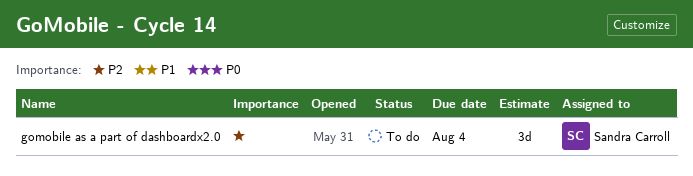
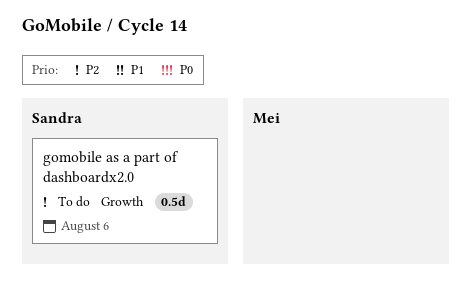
gomobile as a part of dashboardx2.0, estimate: 3d -> 0.5d
gomobile as a part of dashboardx2.0, due: Aug 4 -> Aug 6

